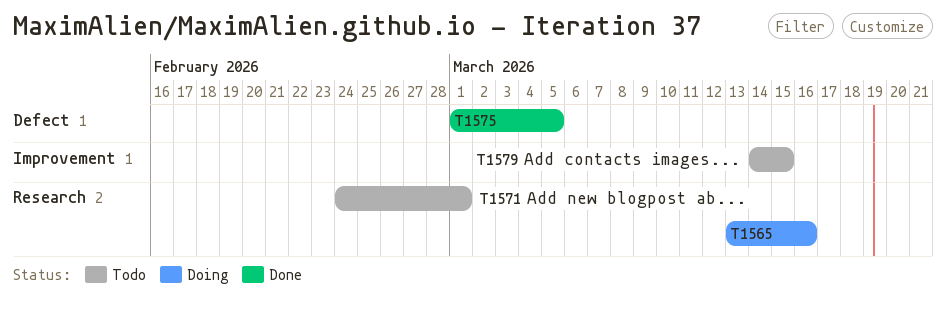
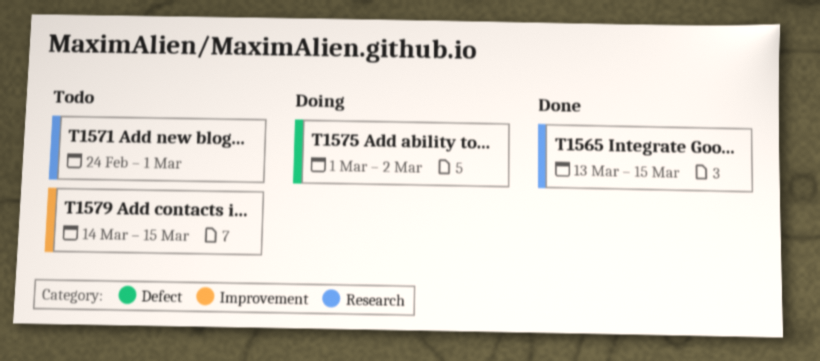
T1565, status: Doing -> Done
T1565, due: Mar 16 -> Mar 15
T1575, status: Done -> Doing
T1575, due: Mar 5 -> Mar 2

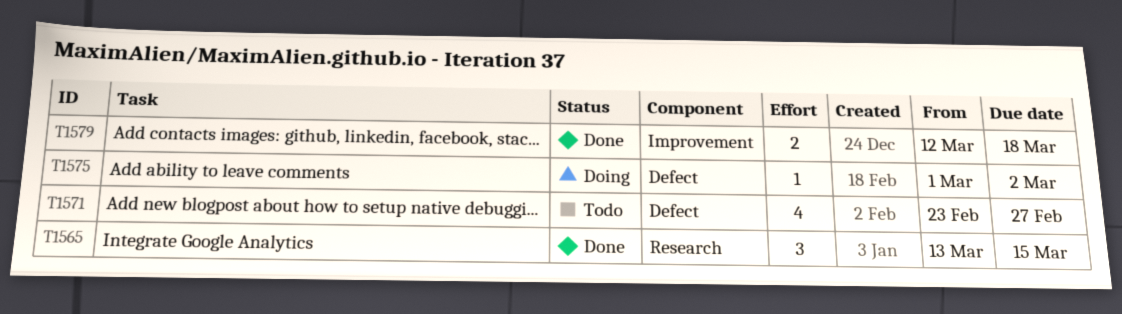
T1571, label: Research -> Defect
T1571, start: Feb 24 -> Feb 23
T1571, due: Mar 1 -> Feb 27
T1579, status: Todo -> Done
T1579, start: Mar 14 -> Mar 12
T1579, due: Mar 15 -> Mar 18

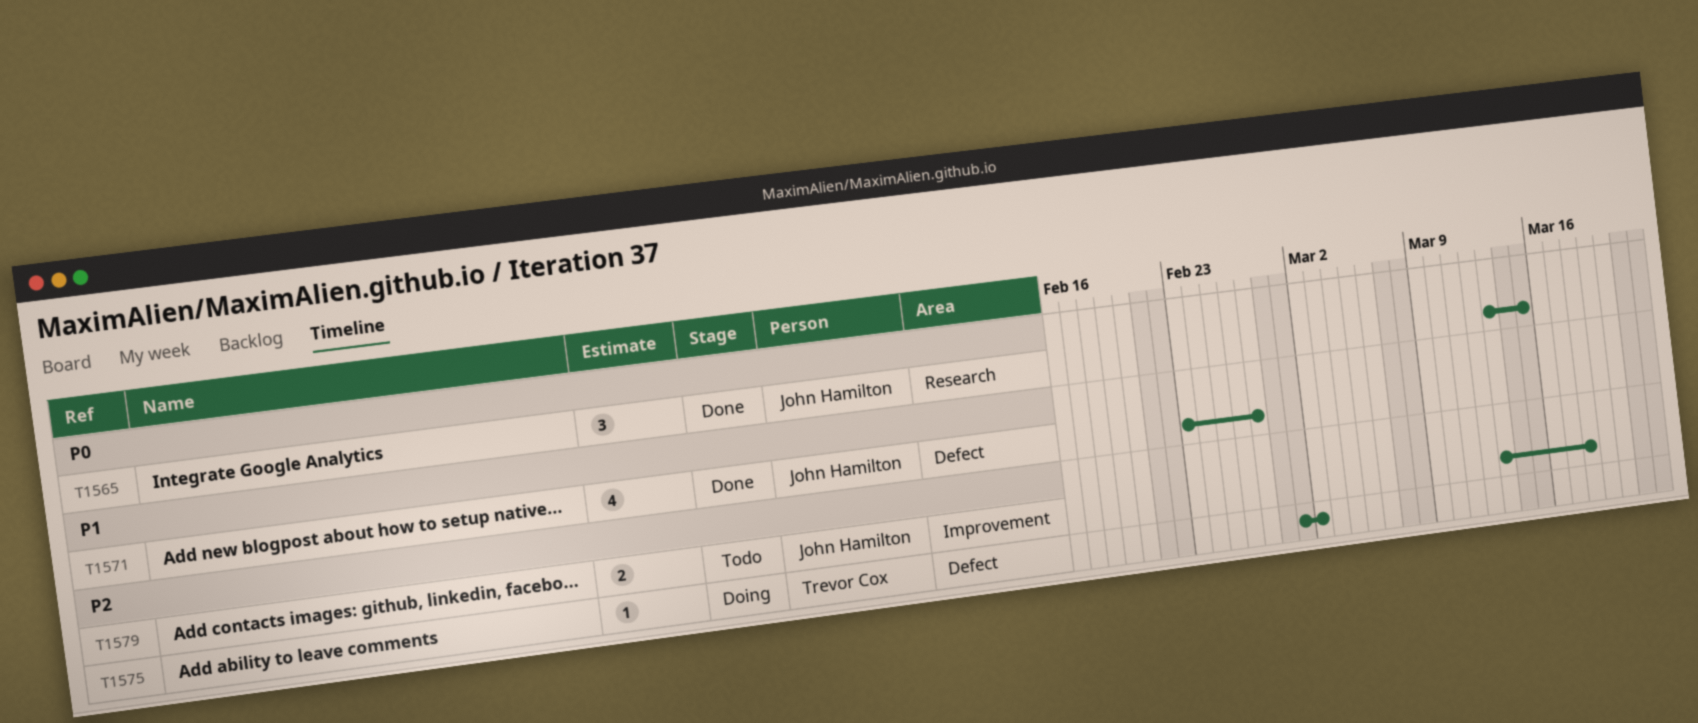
T1571, status: Todo -> Done
T1579, status: Done -> Todo
T1579, start: Mar 12 -> Mar 13

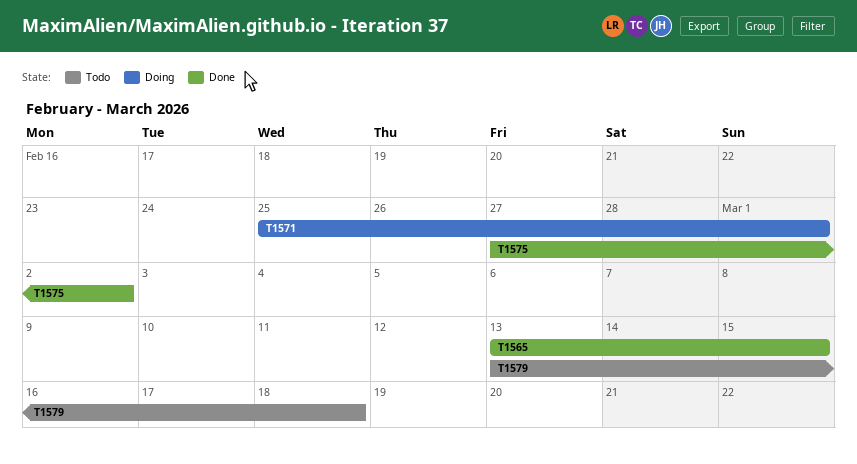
T1571, status: Done -> Doing
T1571, start: Feb 23 -> Feb 25
T1571, due: Feb 27 -> Mar 1
T1575, status: Doing -> Done
T1575, start: Mar 1 -> Feb 27

